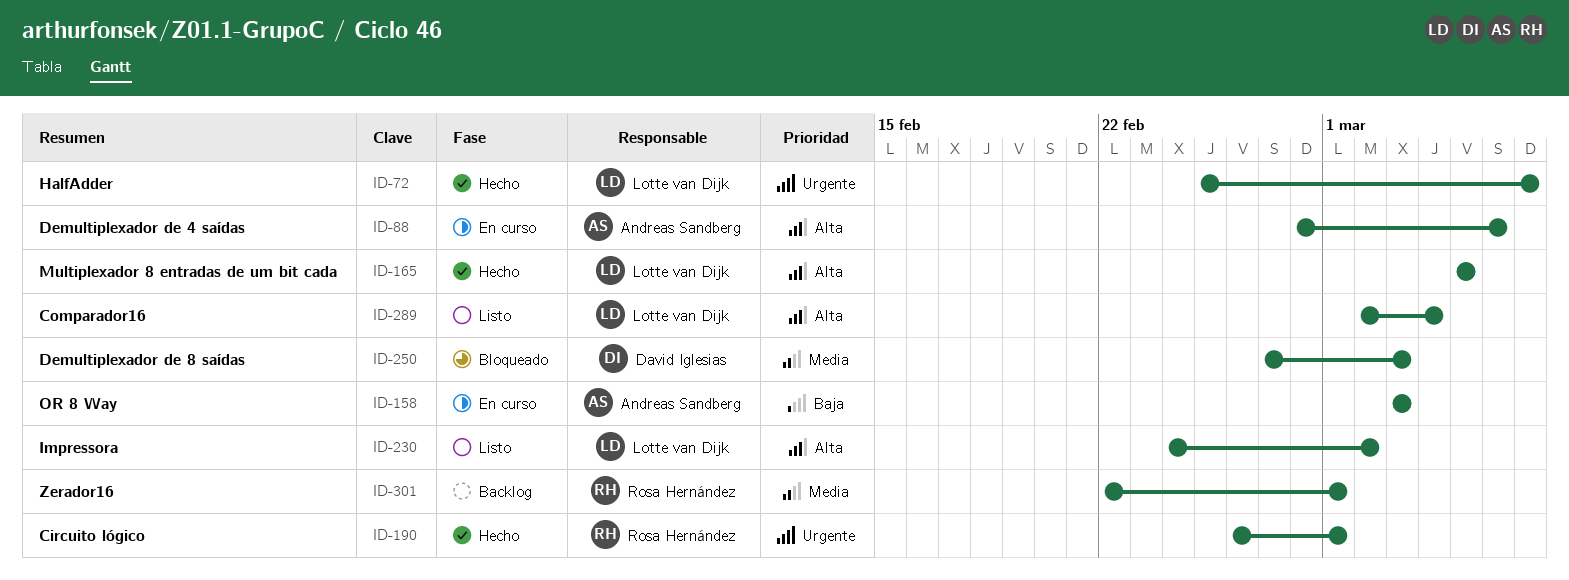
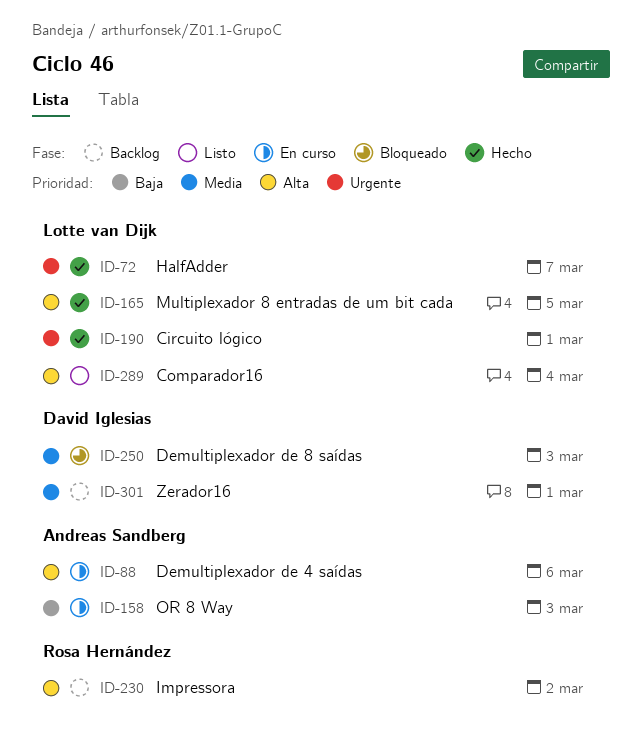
ID-190, owner: Rosa Hernández -> Lotte van Dijk
ID-230, status: Listo -> Backlog
ID-230, owner: Lotte van Dijk -> Rosa Hernández
ID-301, owner: Rosa Hernández -> David Iglesias

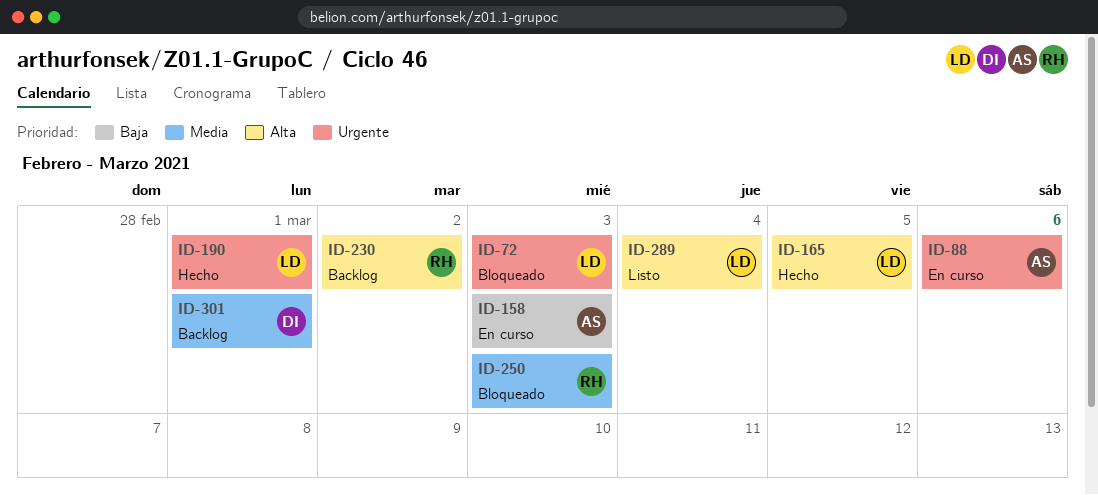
ID-72, status: Hecho -> Bloqueado
ID-72, due: Mar 7 -> Mar 3
ID-88, priority: Alta -> Urgente
ID-250, owner: David Iglesias -> Rosa Hernández

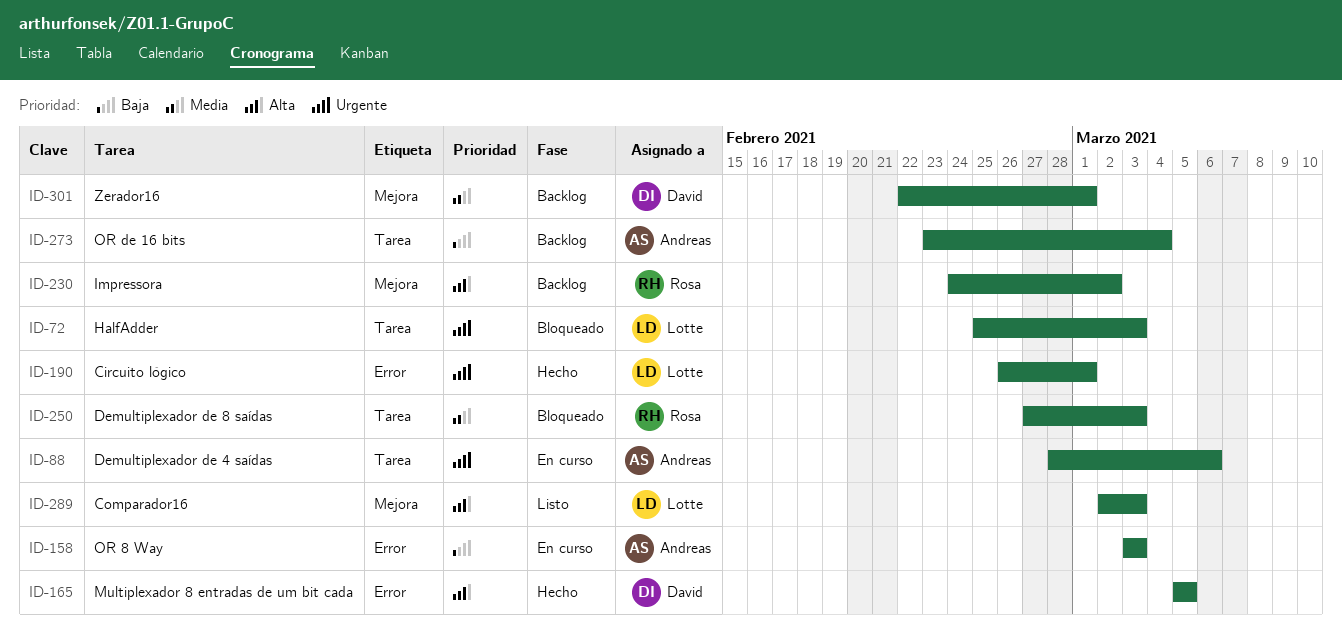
ID-165, owner: Lotte -> David
ID-273: none -> present
ID-289, due: Mar 4 -> Mar 3

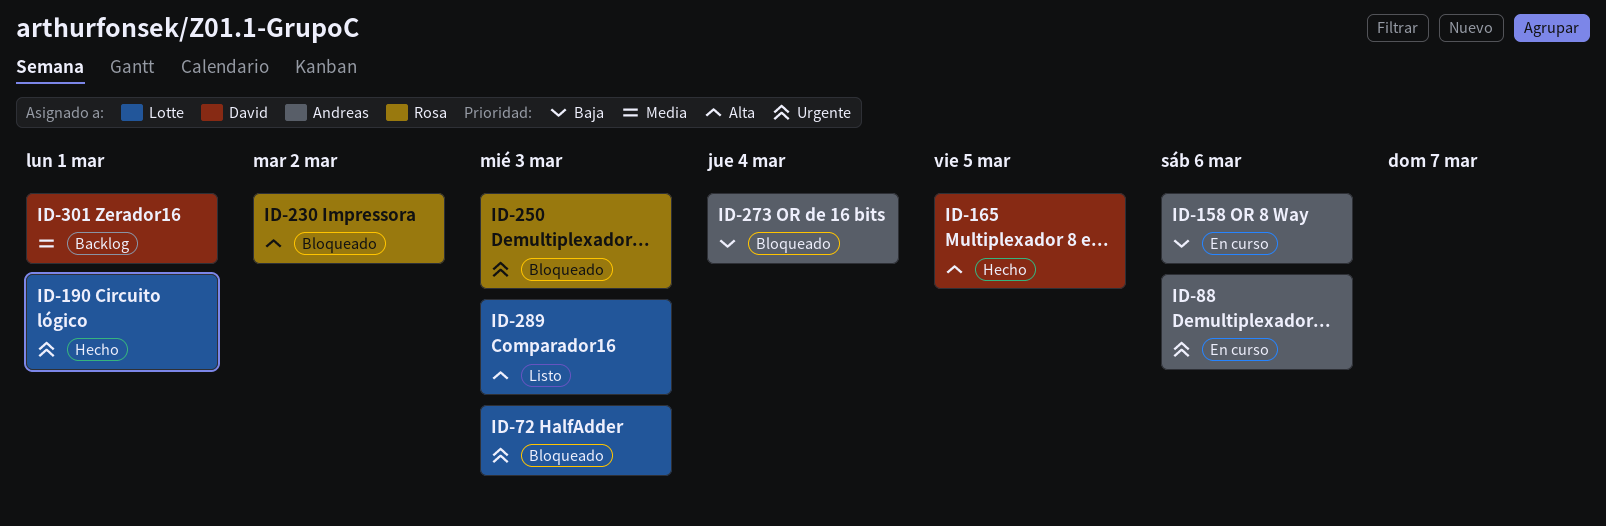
ID-158, due: Mar 3 -> Mar 6
ID-230, status: Backlog -> Bloqueado
ID-250, priority: Media -> Urgente
ID-273, status: Backlog -> Bloqueado

